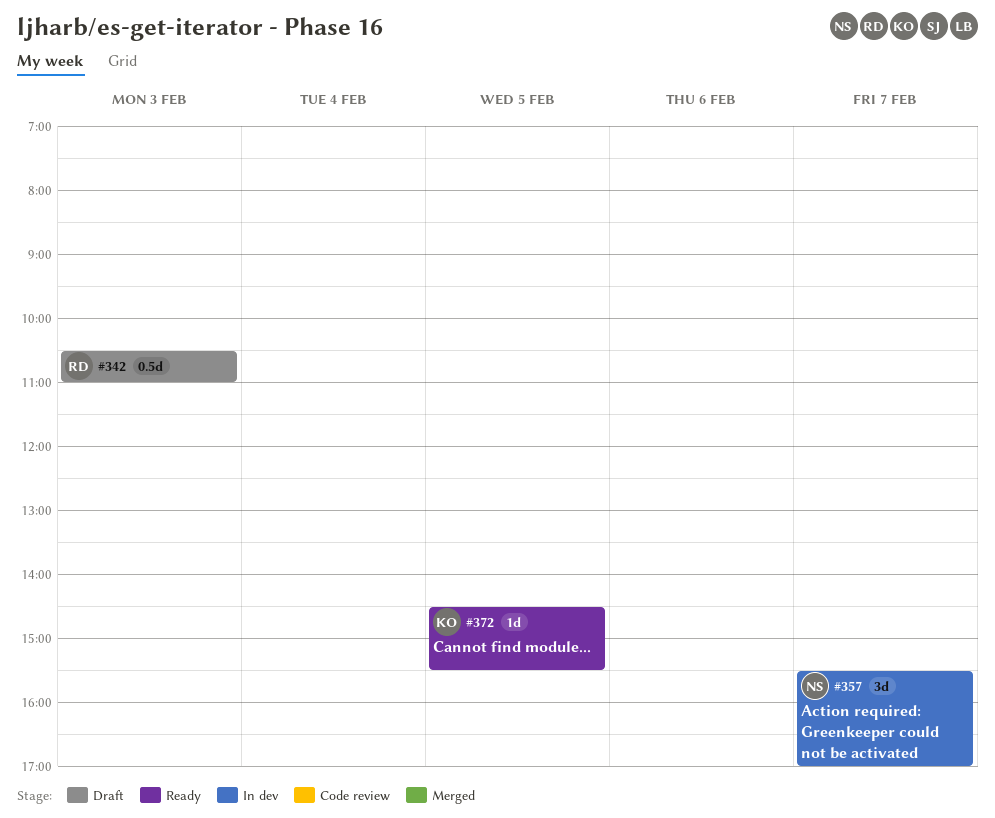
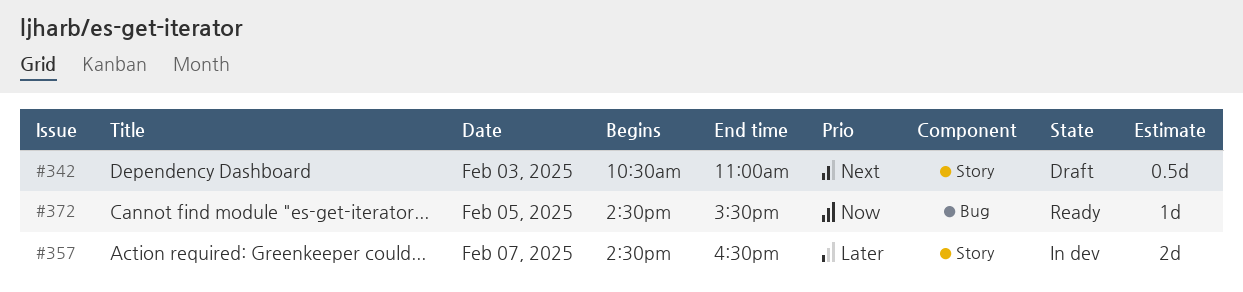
#357, estimate: 3d -> 2d
#357, begins: 15:30 -> 14:30
#357, ends: 17:00 -> 16:30

